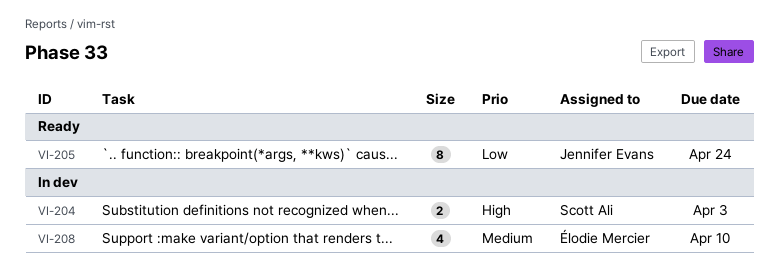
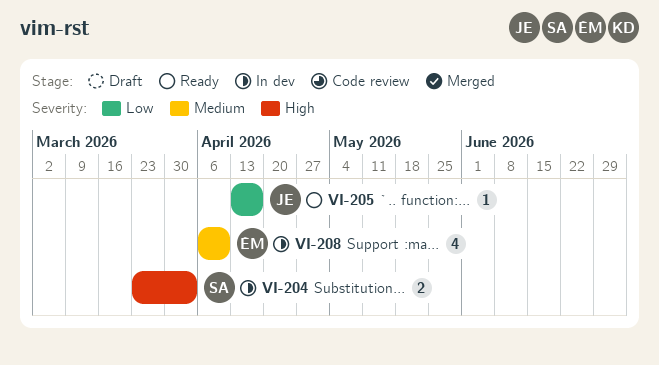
VI-205, estimate: 8 -> 1
VI-205, due: Apr 24 -> Apr 17

